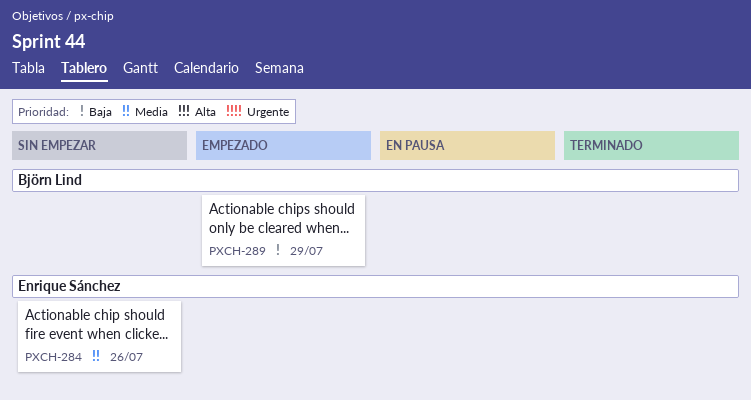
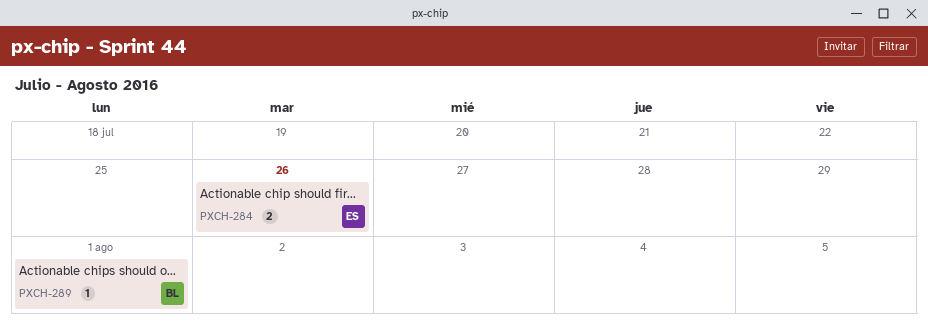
PXCH-289, due: Jul 29 -> Aug 1

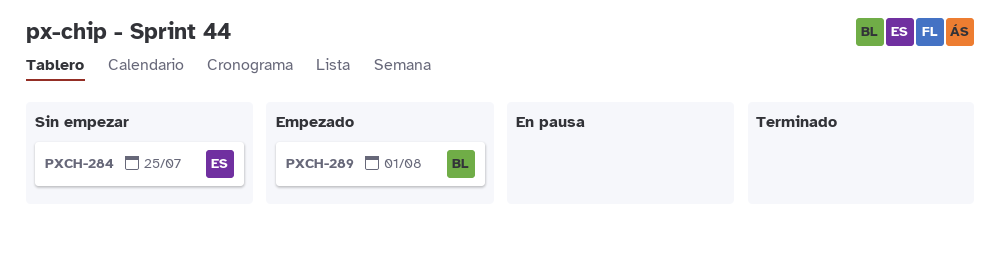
PXCH-284, due: Jul 26 -> Jul 25

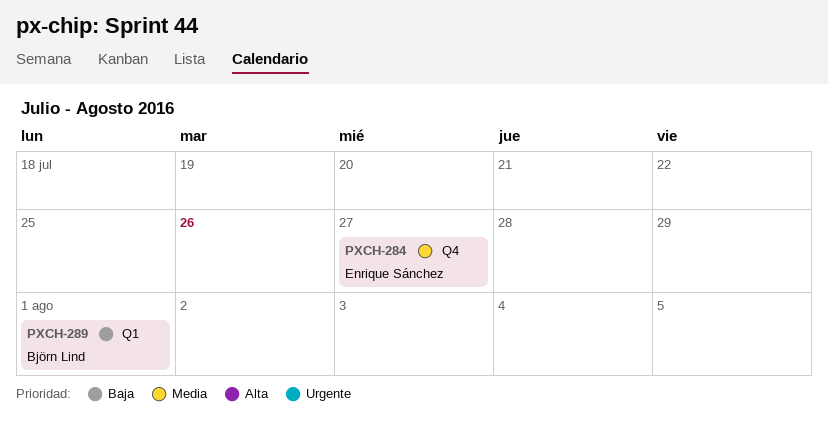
PXCH-284, due: Jul 25 -> Jul 27

